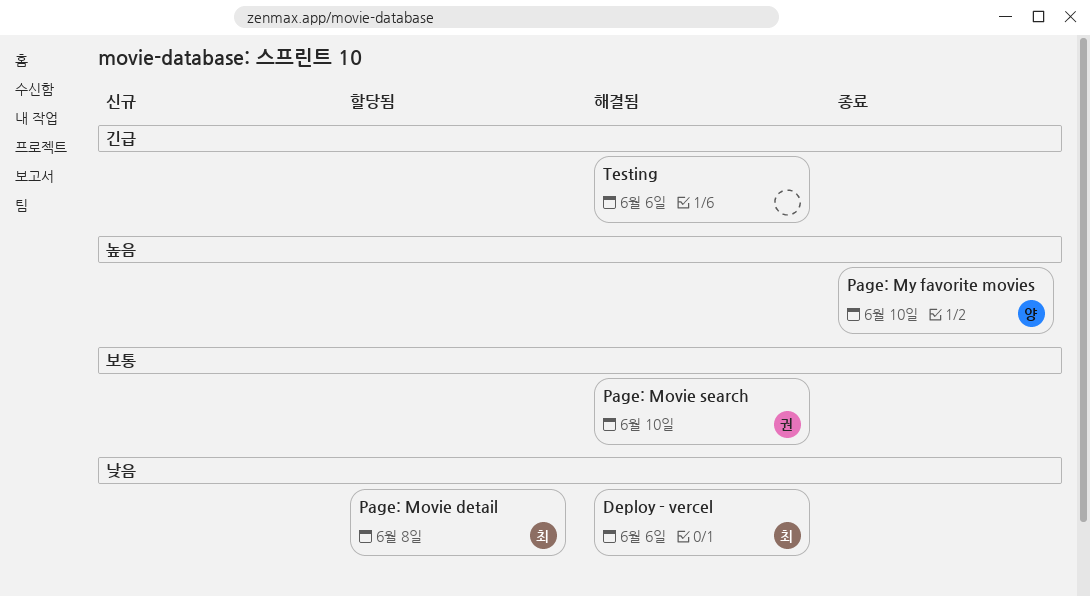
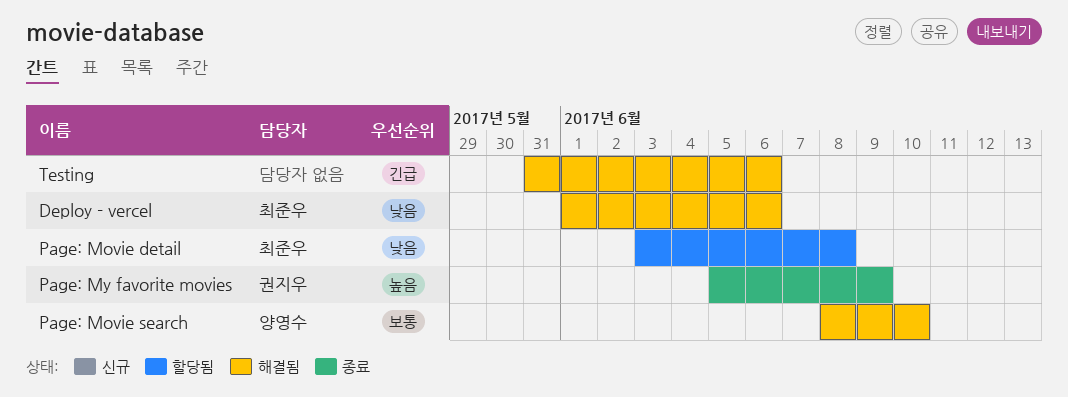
Page: Movie search, owner: 권지우 -> 양영수
Page: My favorite movies, owner: 양영수 -> 권지우
Page: My favorite movies, due: Jun 10 -> Jun 9

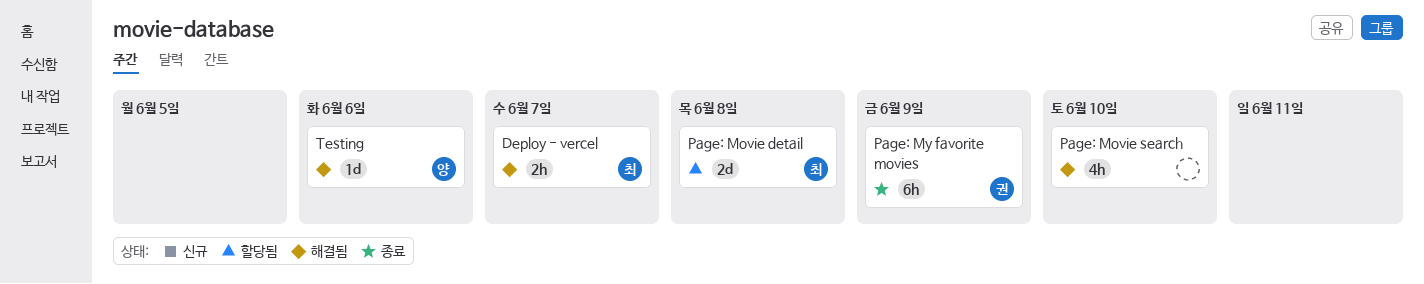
Deploy - vercel, due: Jun 6 -> Jun 7
Page: Movie search, owner: 양영수 -> none
Testing, owner: none -> 양영수

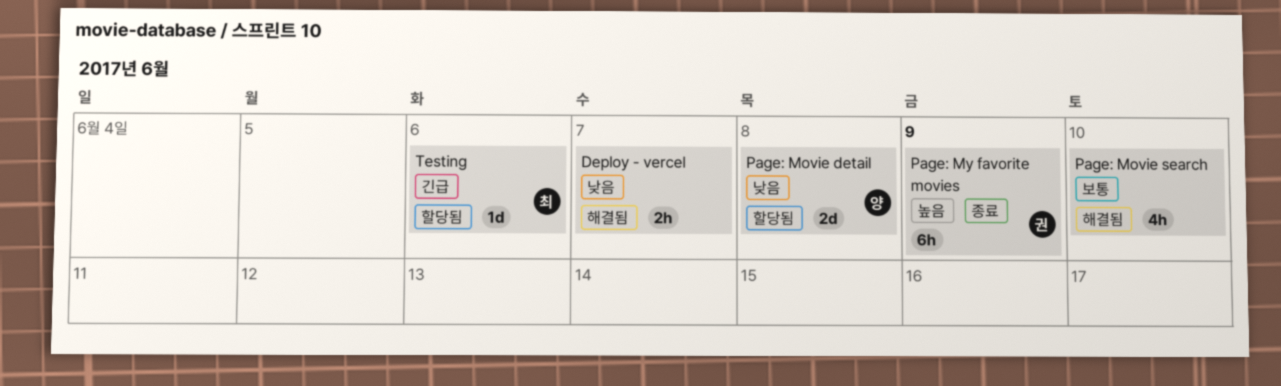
Deploy - vercel, owner: 최 -> none
Page: Movie detail, owner: 최 -> 양
Testing, status: 해결됨 -> 할당됨
Testing, owner: 양 -> 최

